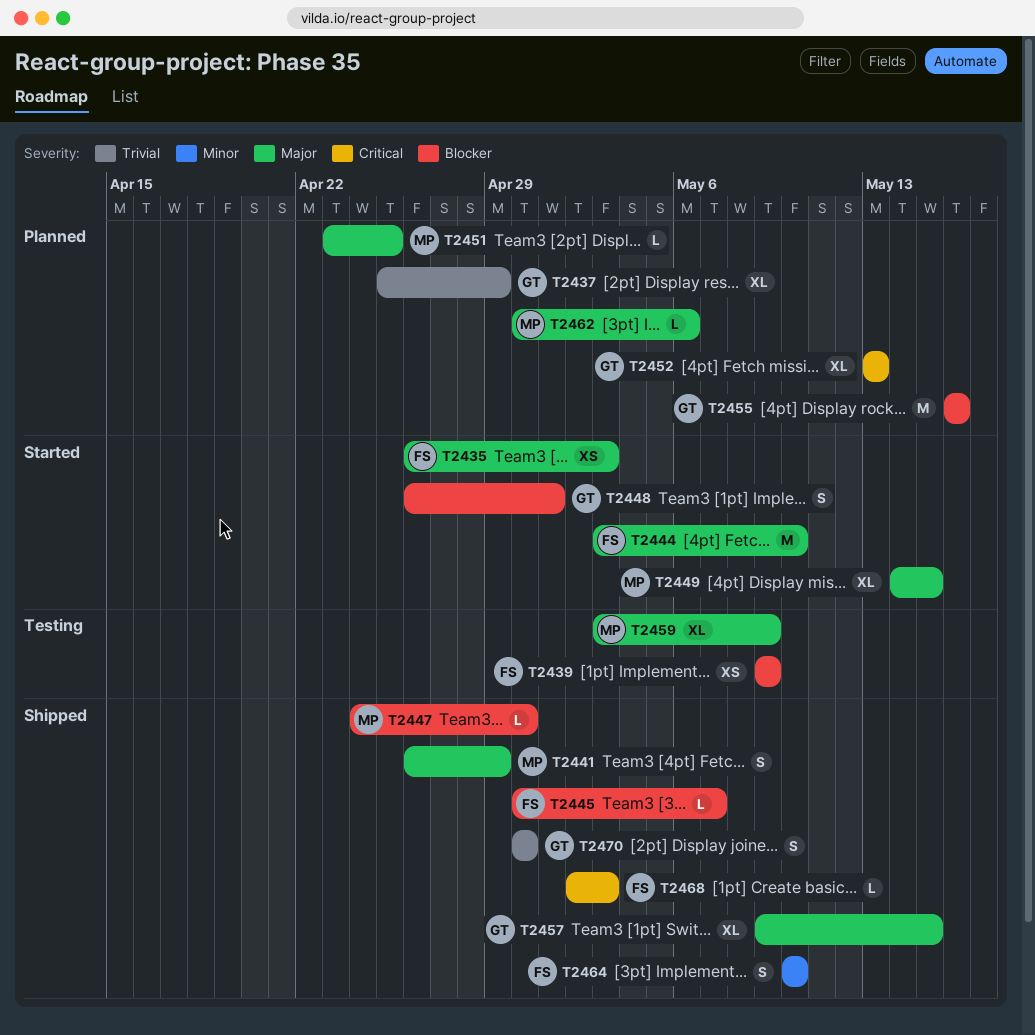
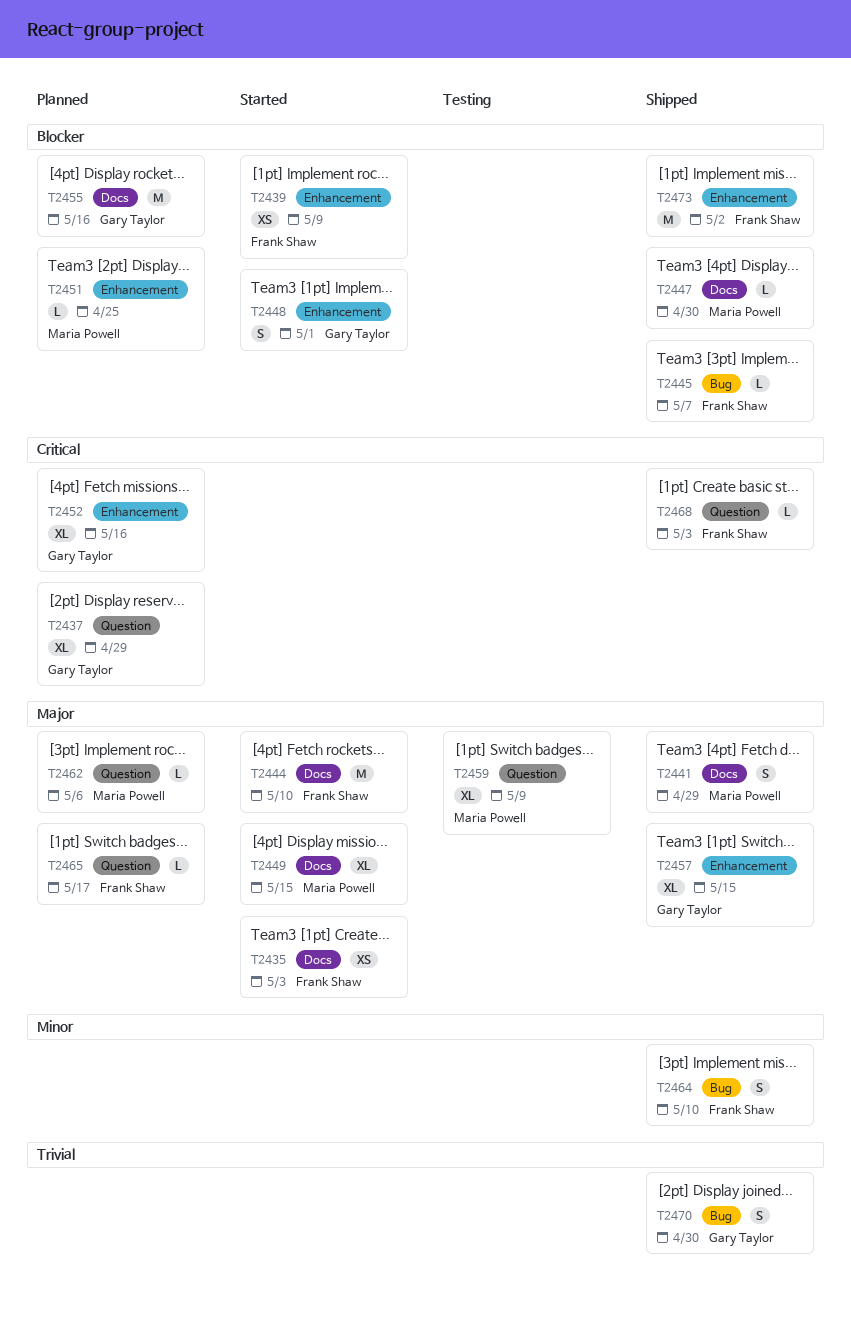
T2437, priority: Trivial -> Critical
T2439, status: Testing -> Started
T2451, priority: Major -> Blocker
T2452, due: May 13 -> May 16
T2465: none -> present
T2473: none -> present

